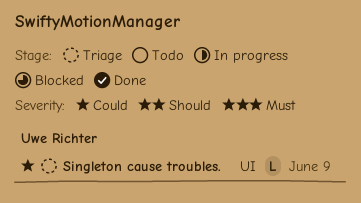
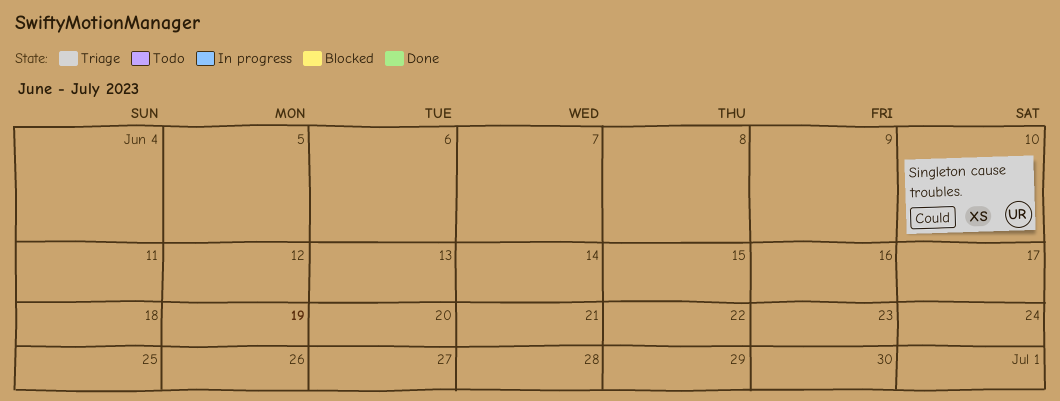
Singleton cause troubles., estimate: L -> XS
Singleton cause troubles., due: Jun 9 -> Jun 10

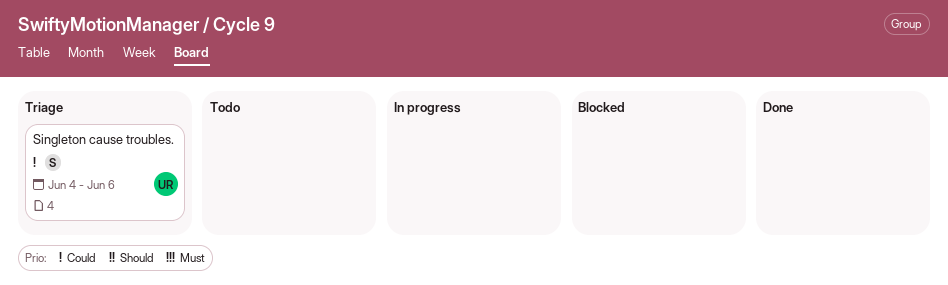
Singleton cause troubles., estimate: XS -> S
Singleton cause troubles., due: Jun 10 -> Jun 6

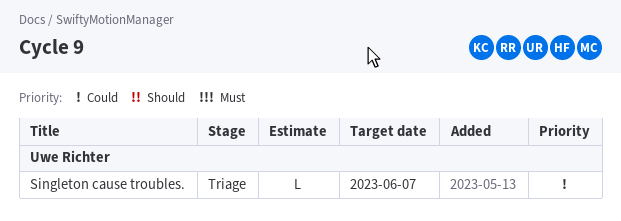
Singleton cause troubles., estimate: S -> L
Singleton cause troubles., due: Jun 6 -> Jun 7

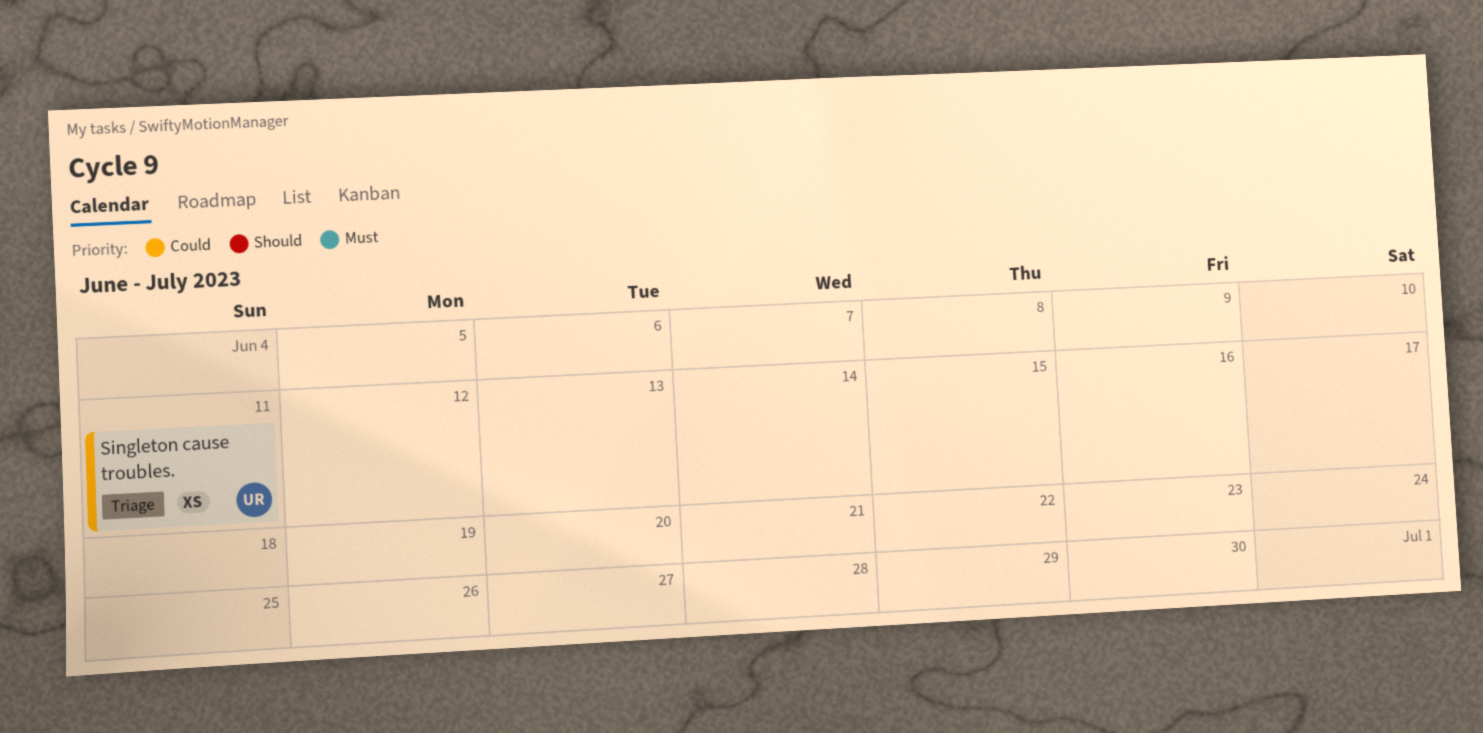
Singleton cause troubles., estimate: L -> XS
Singleton cause troubles., due: Jun 7 -> Jun 11

